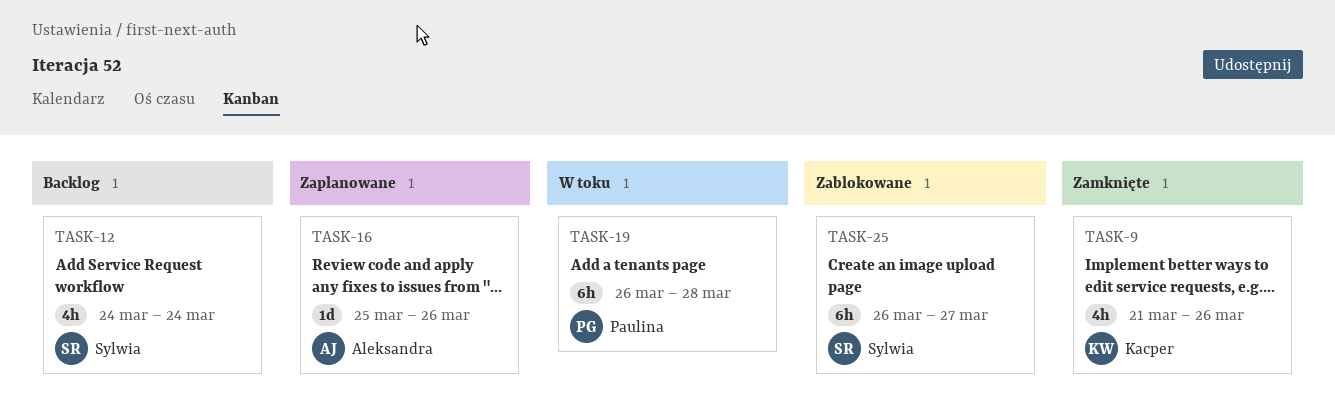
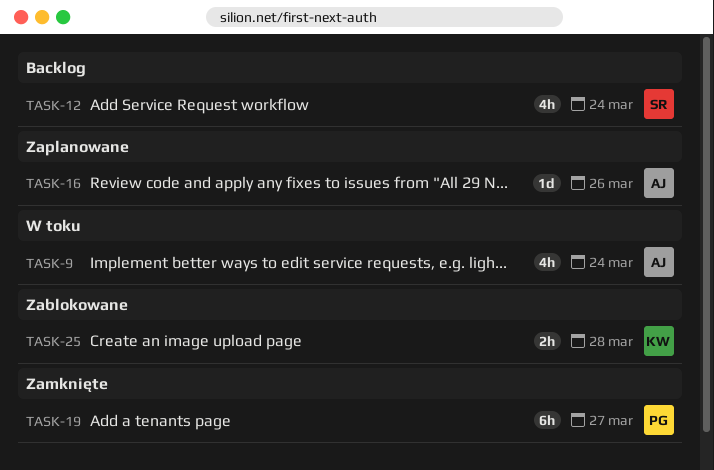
TASK-9, status: Zamknięte -> W toku
TASK-9, owner: Kacper -> Aleksandra
TASK-9, due: Mar 26 -> Mar 24
TASK-19, status: W toku -> Zamknięte
TASK-19, due: Mar 28 -> Mar 27
TASK-25, owner: Sylwia -> Kacper
TASK-25, estimate: 6h -> 2h
TASK-25, due: Mar 27 -> Mar 28

